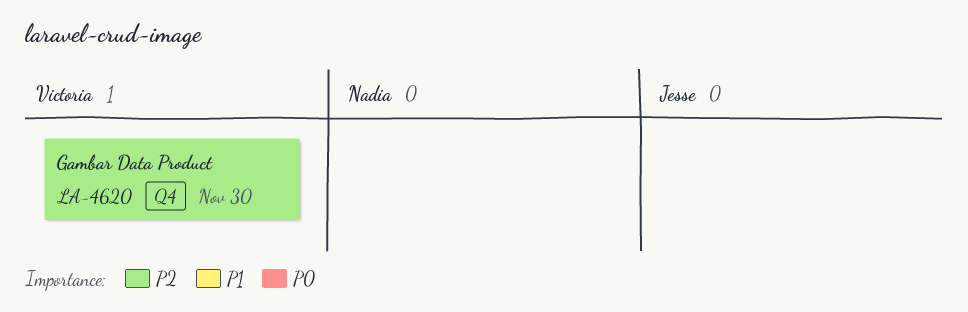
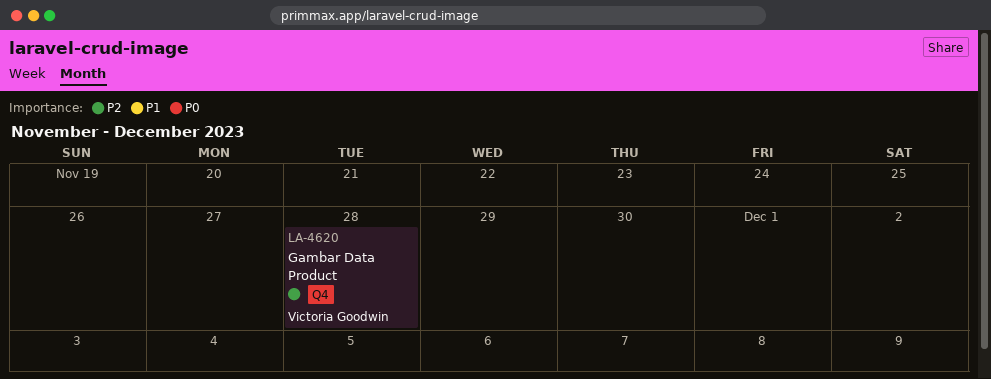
LA-4620, due: Nov 30 -> Nov 28

